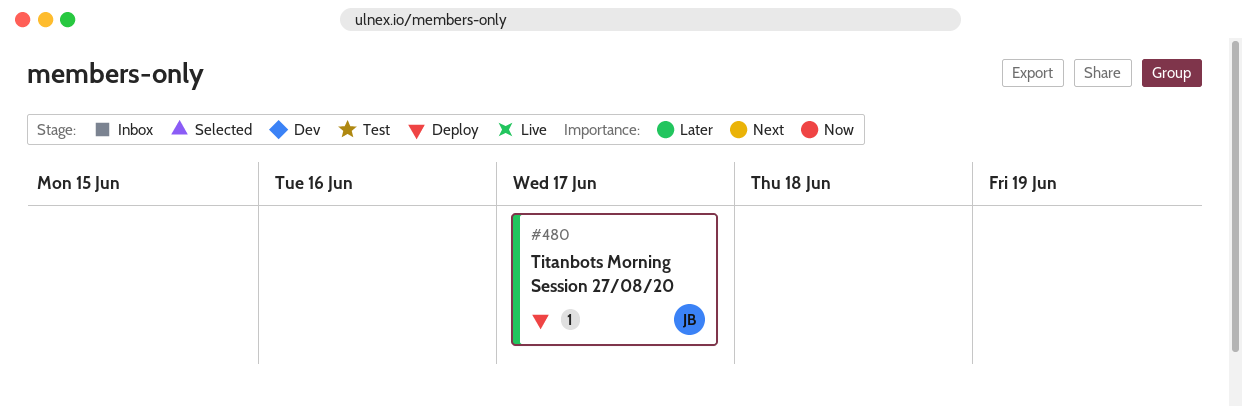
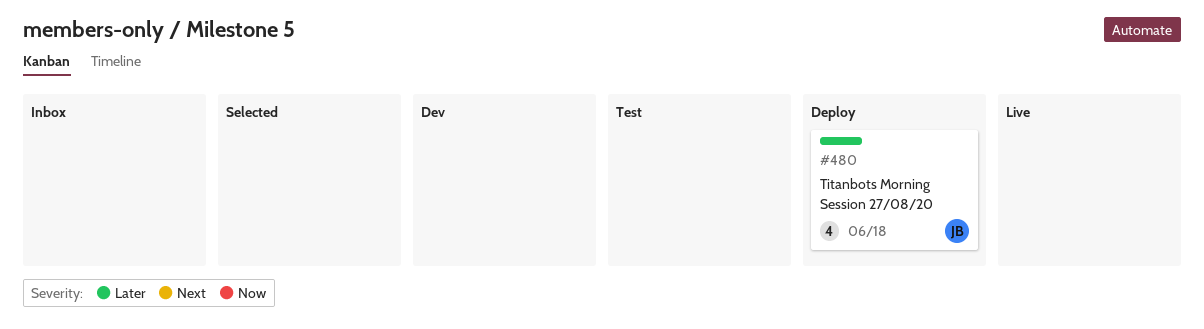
#480, estimate: 1 -> 4
#480, due: Jun 17 -> Jun 18

